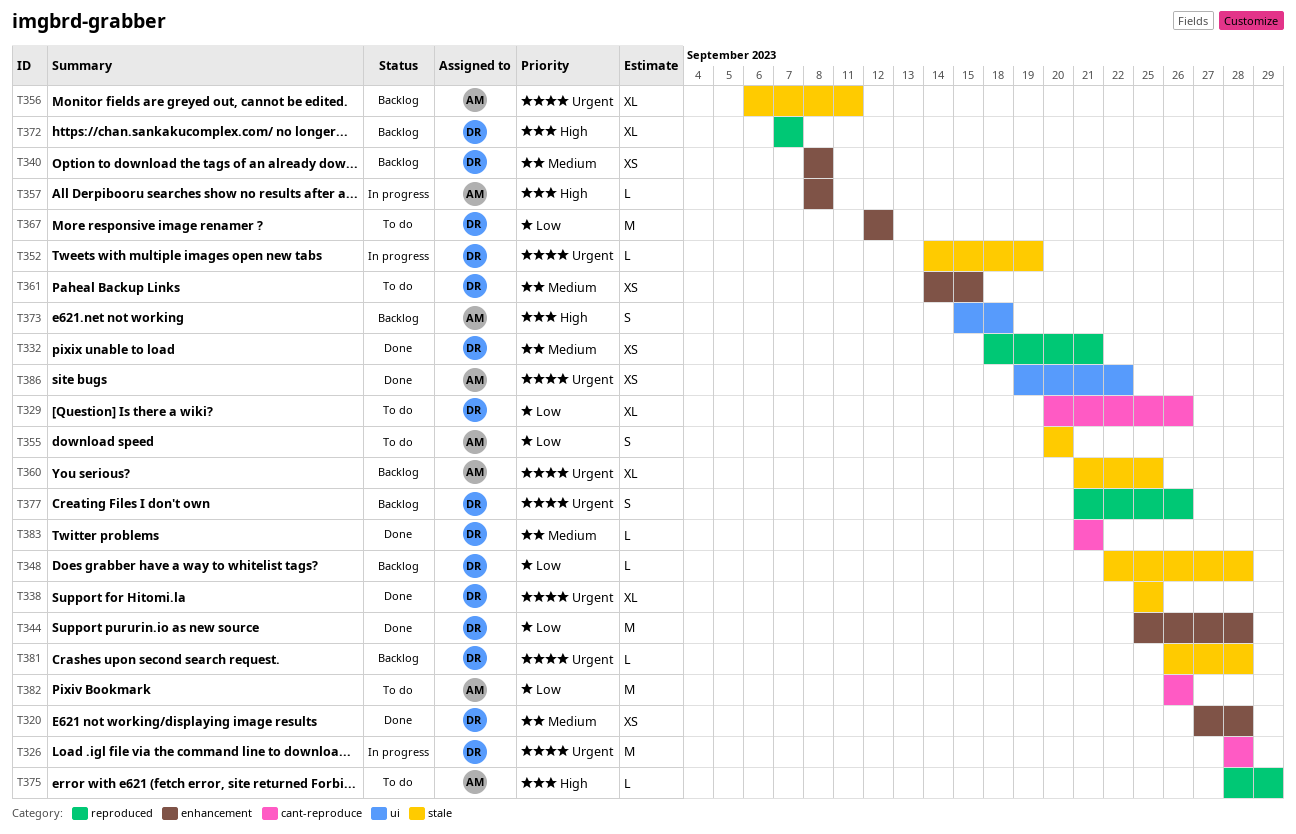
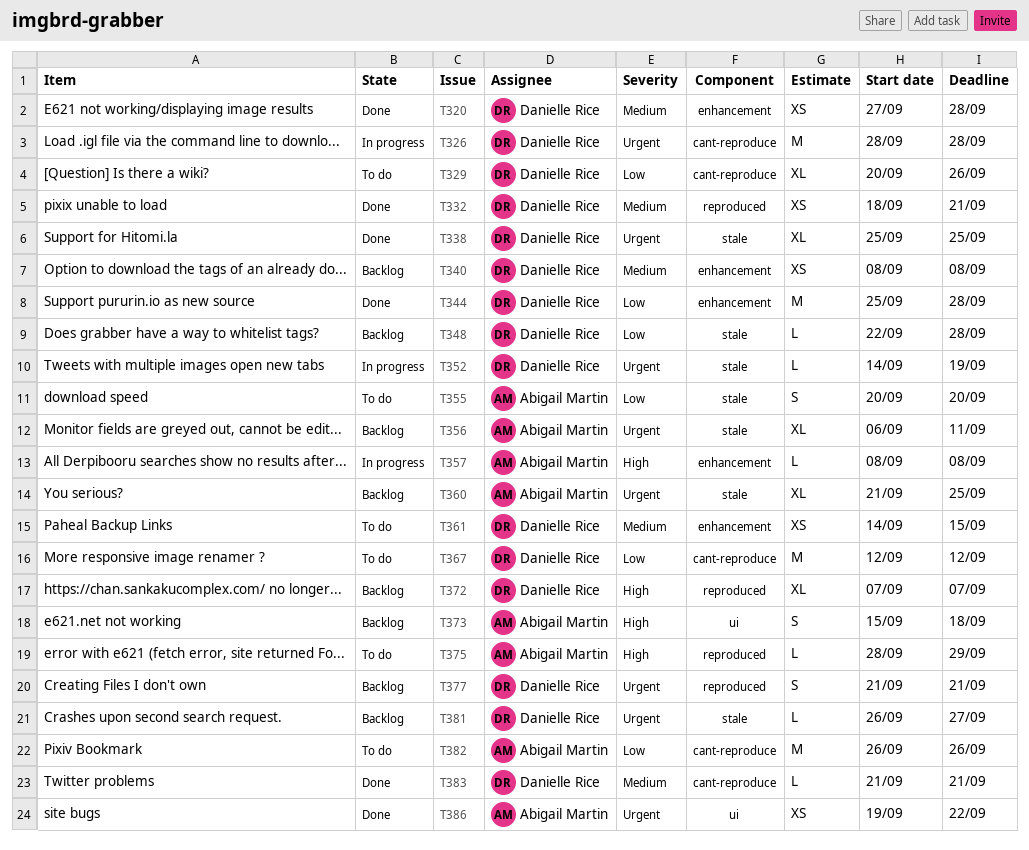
T367, label: enhancement -> cant-reproduce
T377, due: Sep 26 -> Sep 21
T381, due: Sep 28 -> Sep 27

